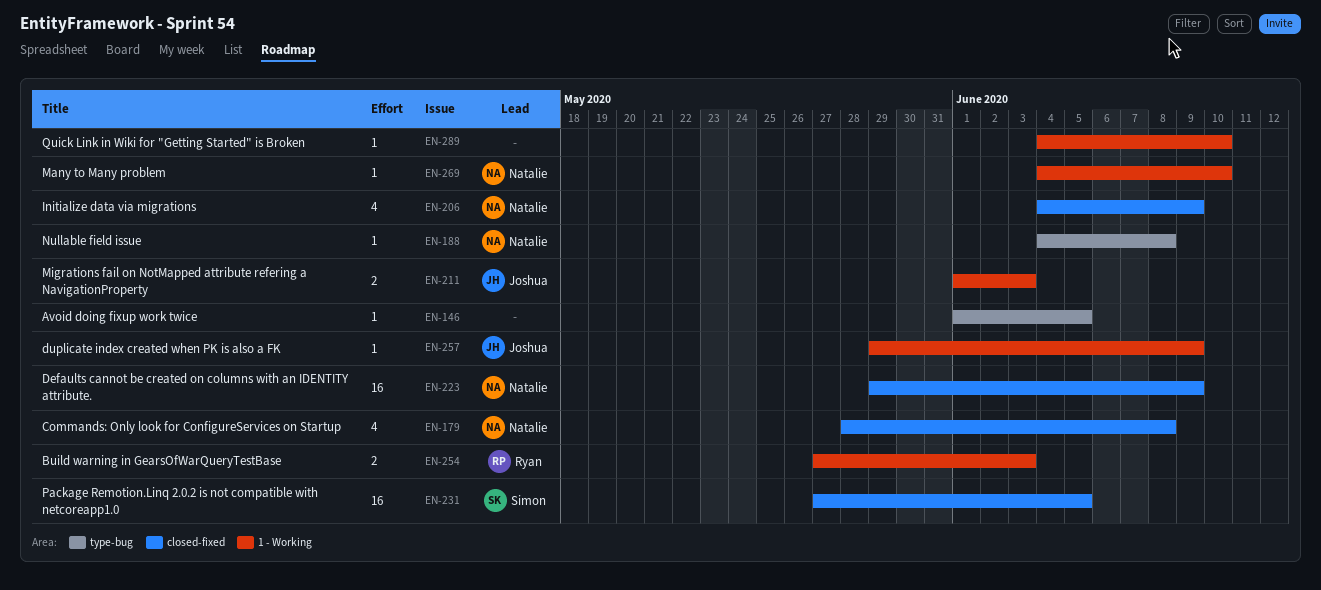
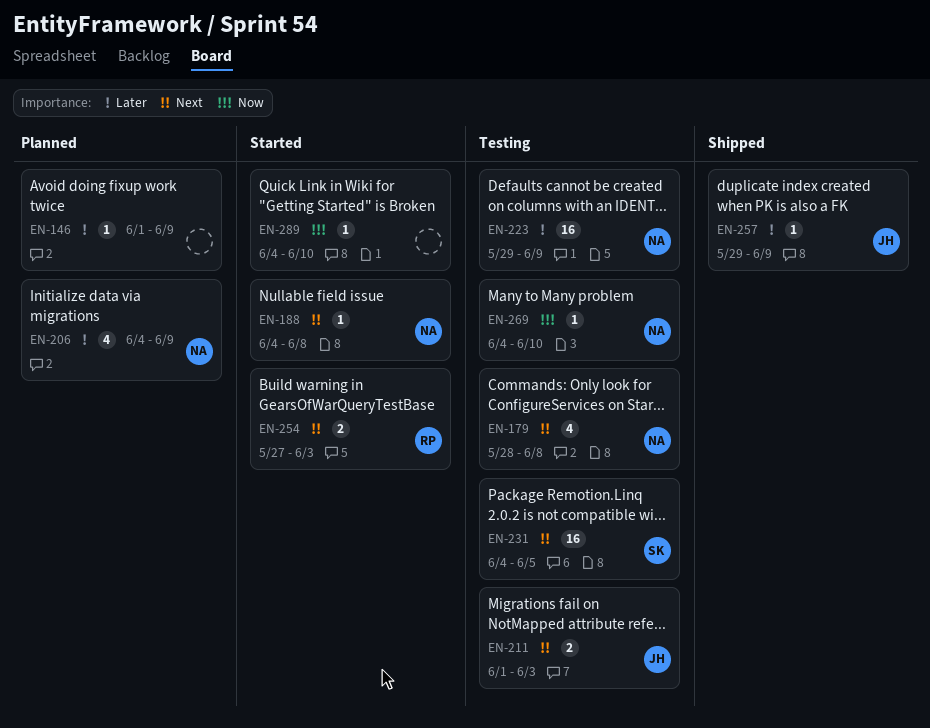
EN-146, due: Jun 5 -> Jun 9
EN-231, start: May 27 -> Jun 4

